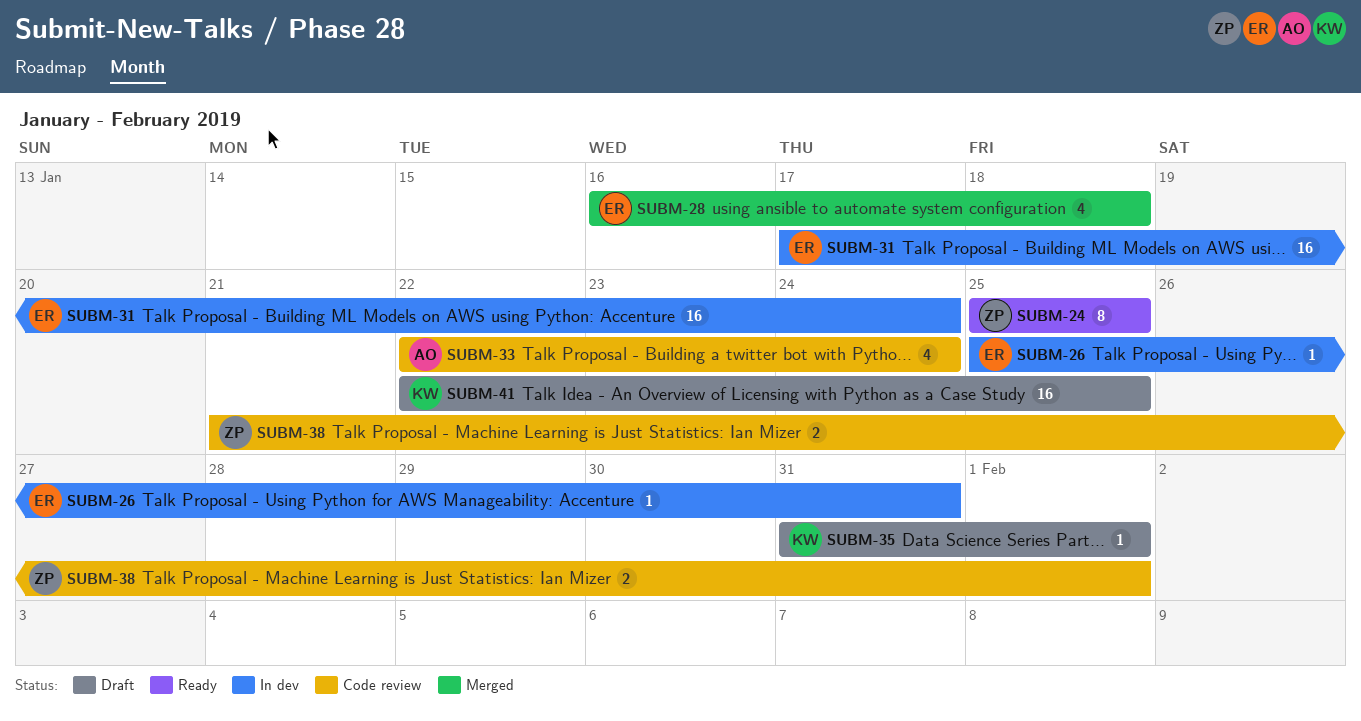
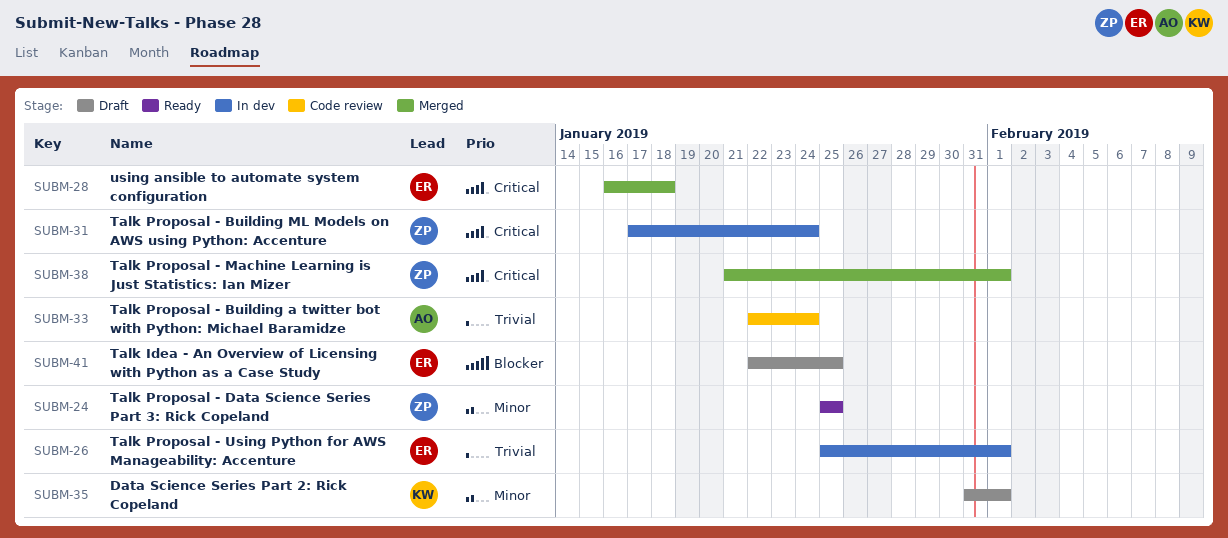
SUBM-26, due: Jan 31 -> Feb 1
SUBM-31, owner: ER -> ZP
SUBM-38, status: Code review -> Merged
SUBM-41, owner: KW -> ER

